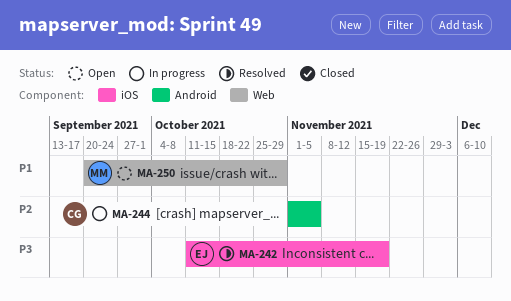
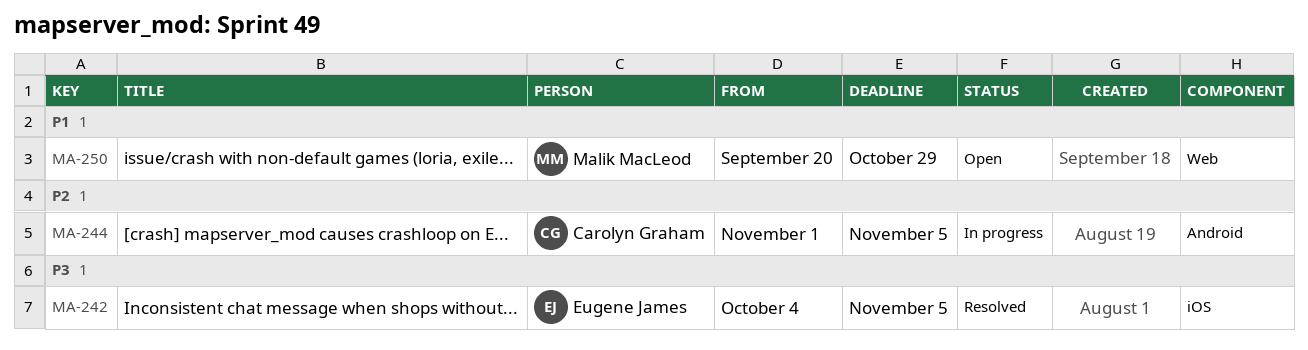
MA-242, start: Oct 11 -> Oct 4
MA-242, due: Nov 19 -> Nov 5

